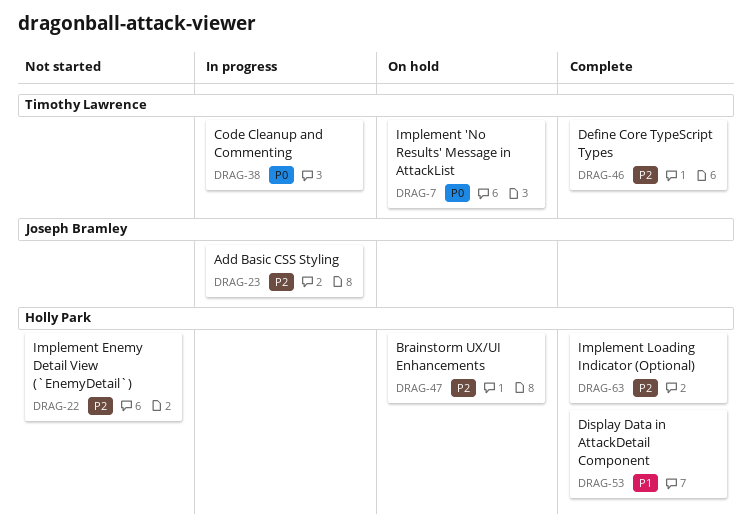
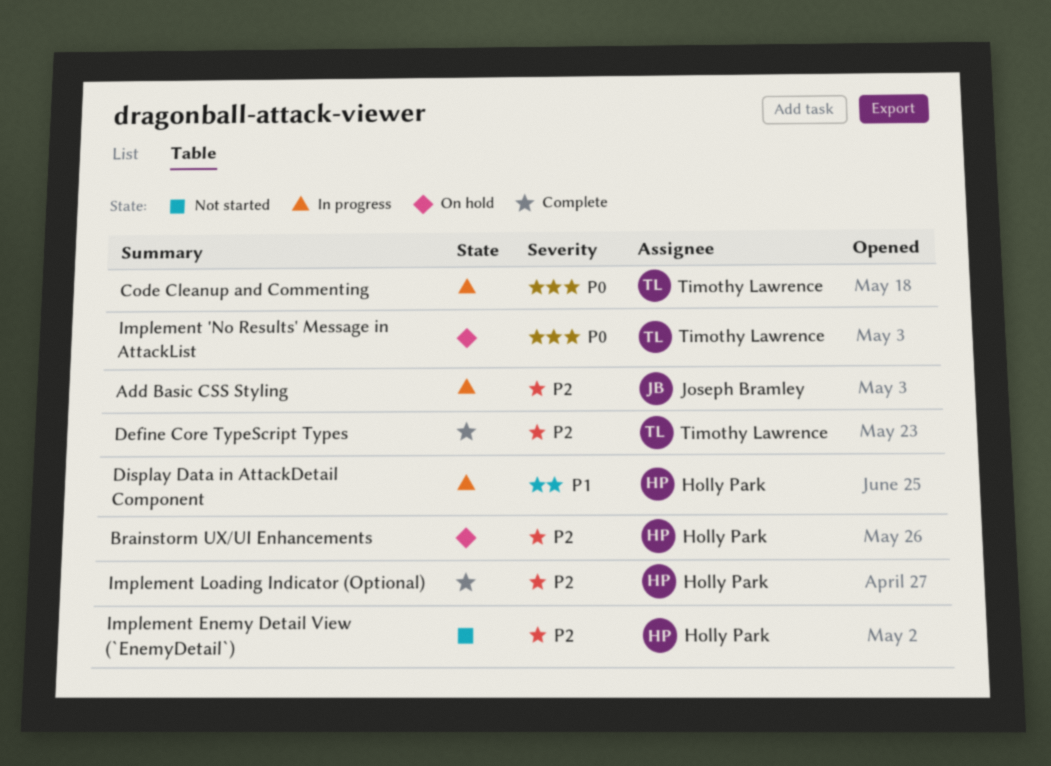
Display Data in AttackDetail Component, status: Complete -> In progress

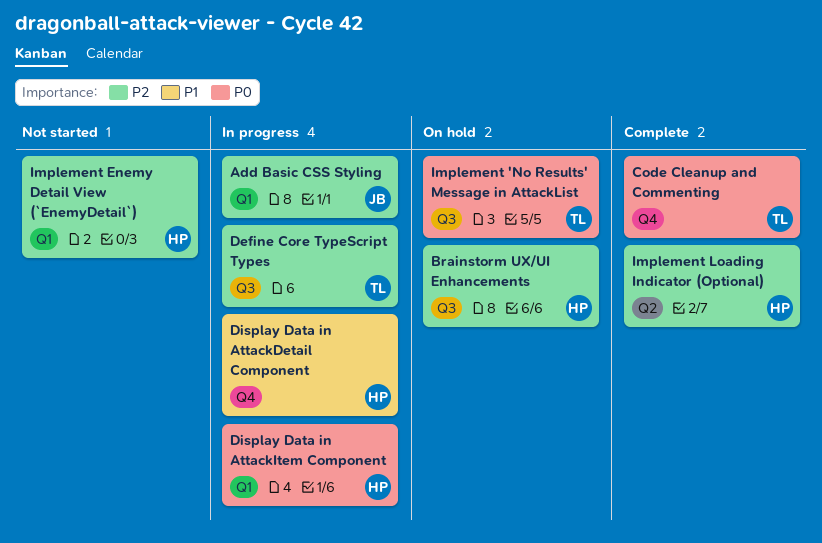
Code Cleanup and Commenting, status: In progress -> Complete
Define Core TypeScript Types, status: Complete -> In progress
Display Data in AttackItem Component: none -> present

